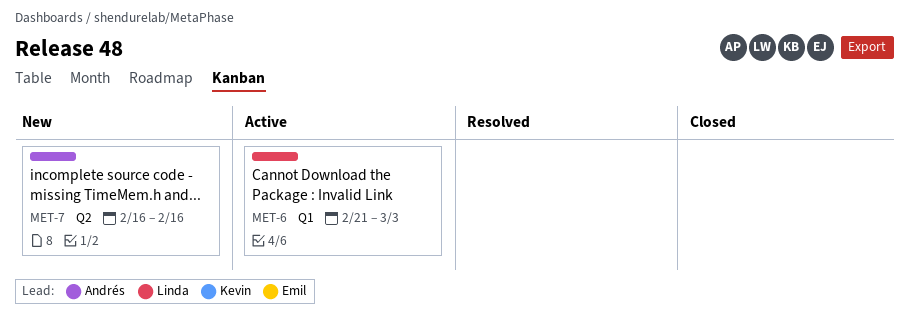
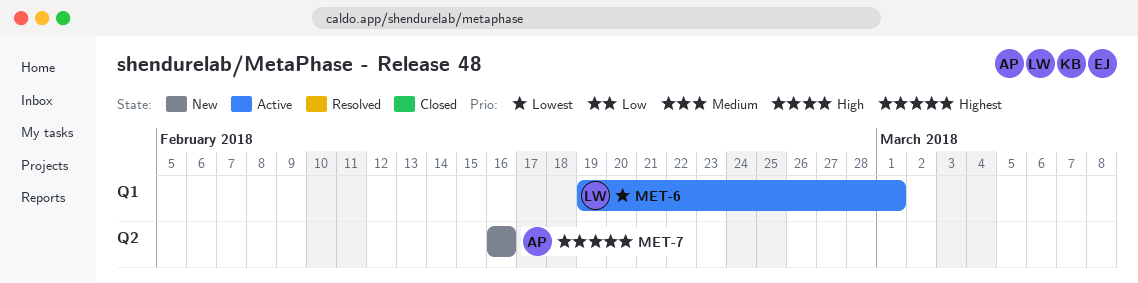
MET-6, start: Feb 21 -> Feb 19
MET-6, due: Mar 3 -> Mar 1

